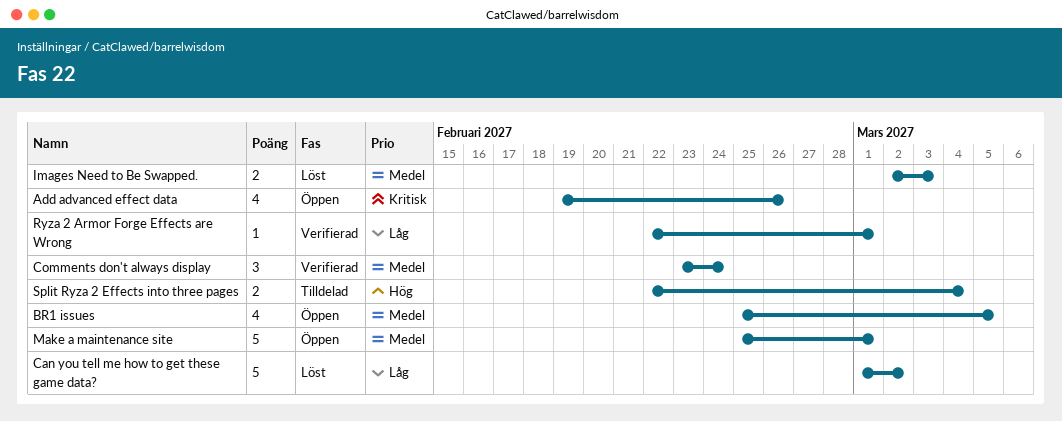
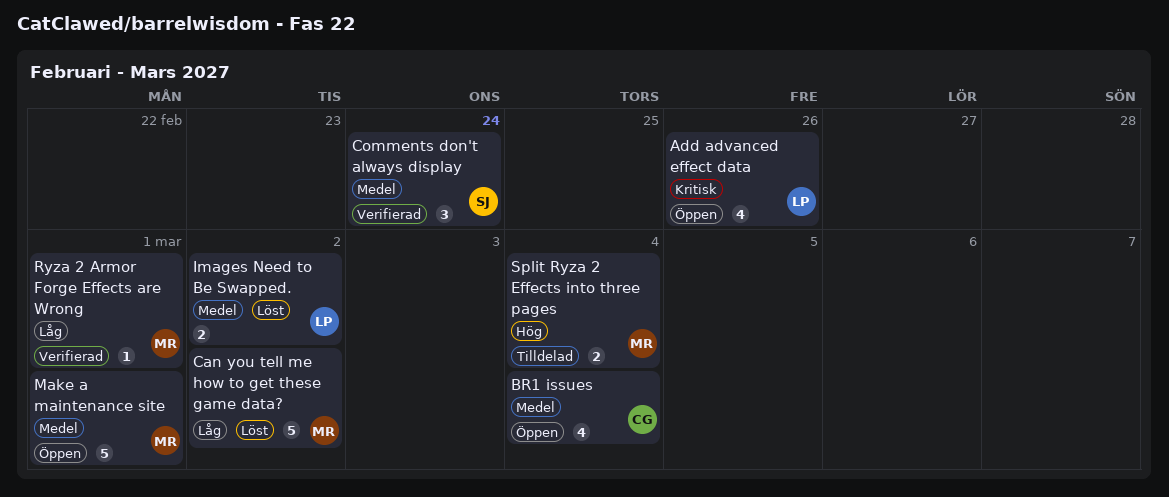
BR1 issues, due: Mar 5 -> Mar 4
Images Need to Be Swapped., due: Mar 3 -> Mar 2

